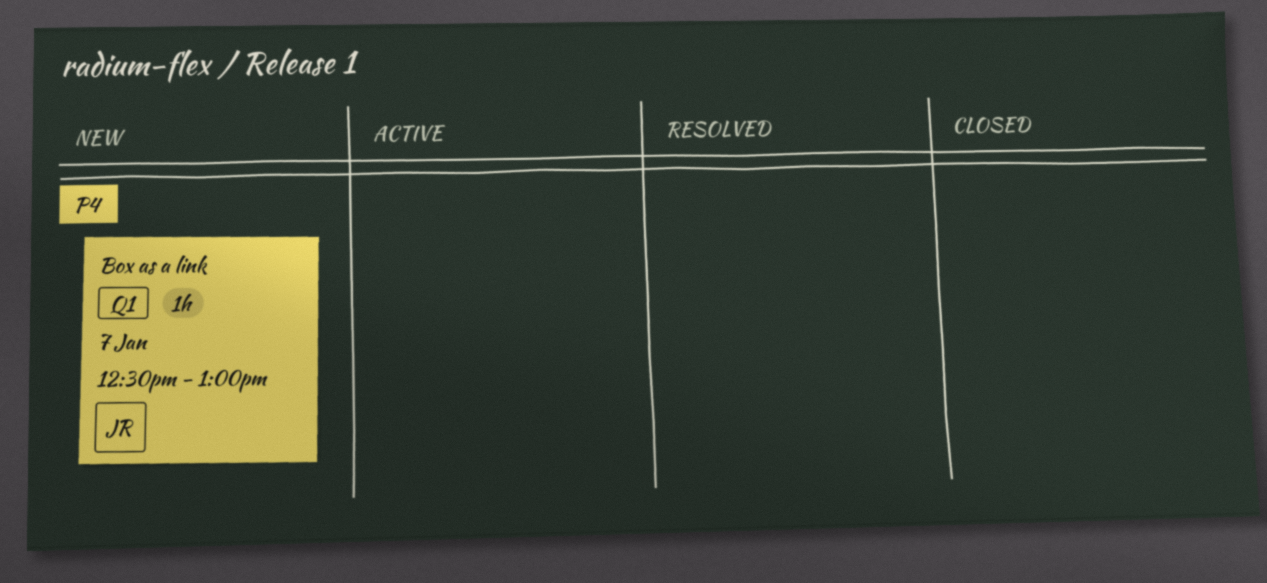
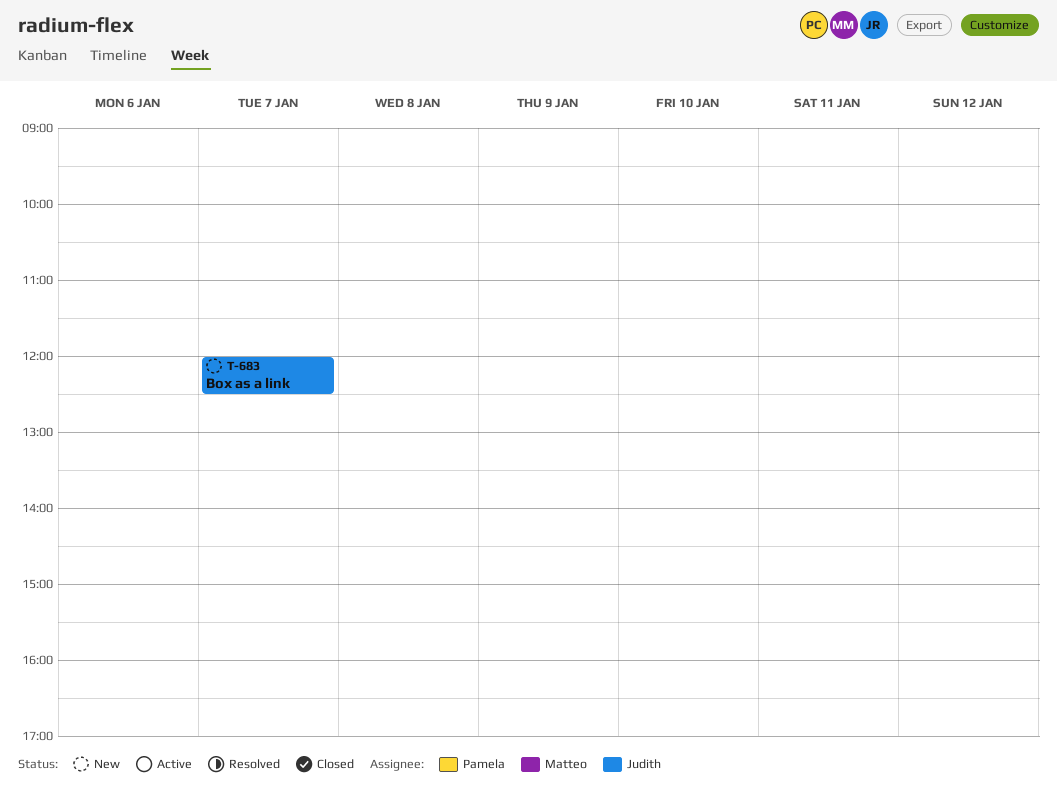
Box as a link, begins: 12:30 -> 12:00
Box as a link, ends: 13:00 -> 12:30

